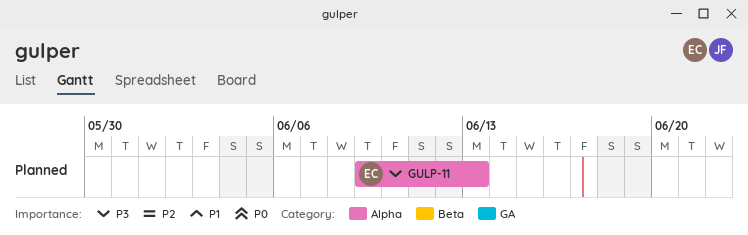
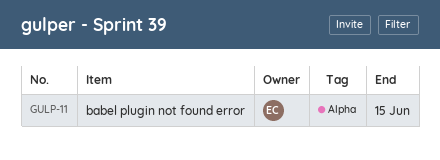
GULP-11, due: Jun 13 -> Jun 15

